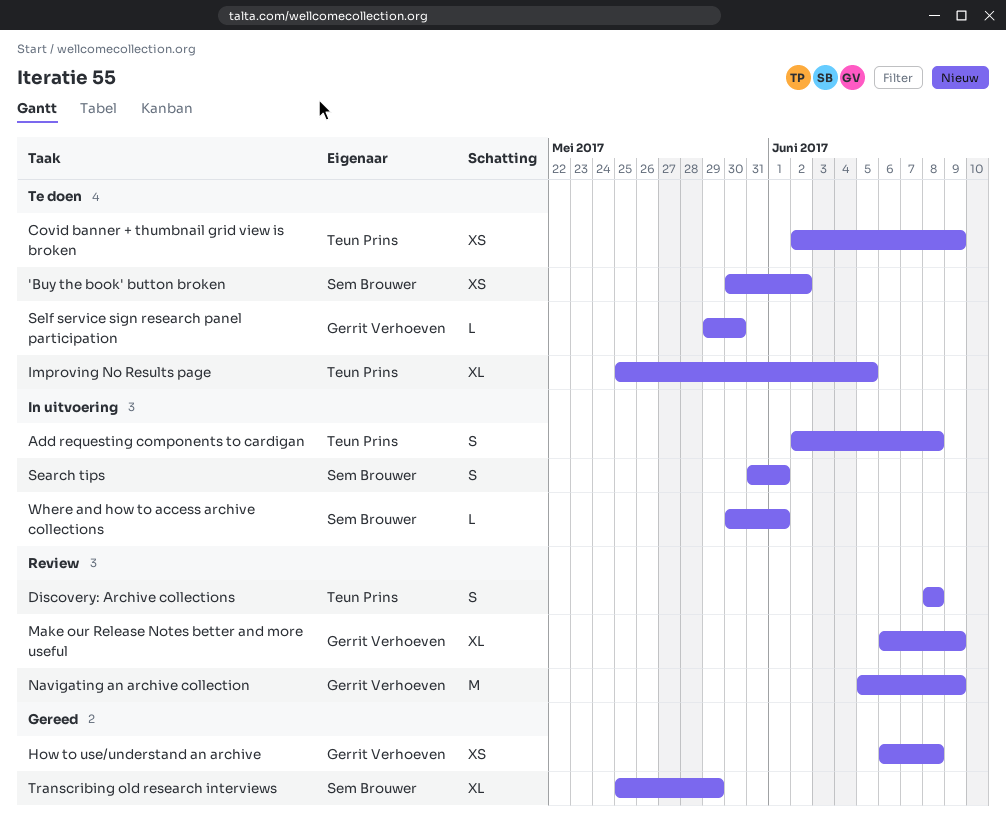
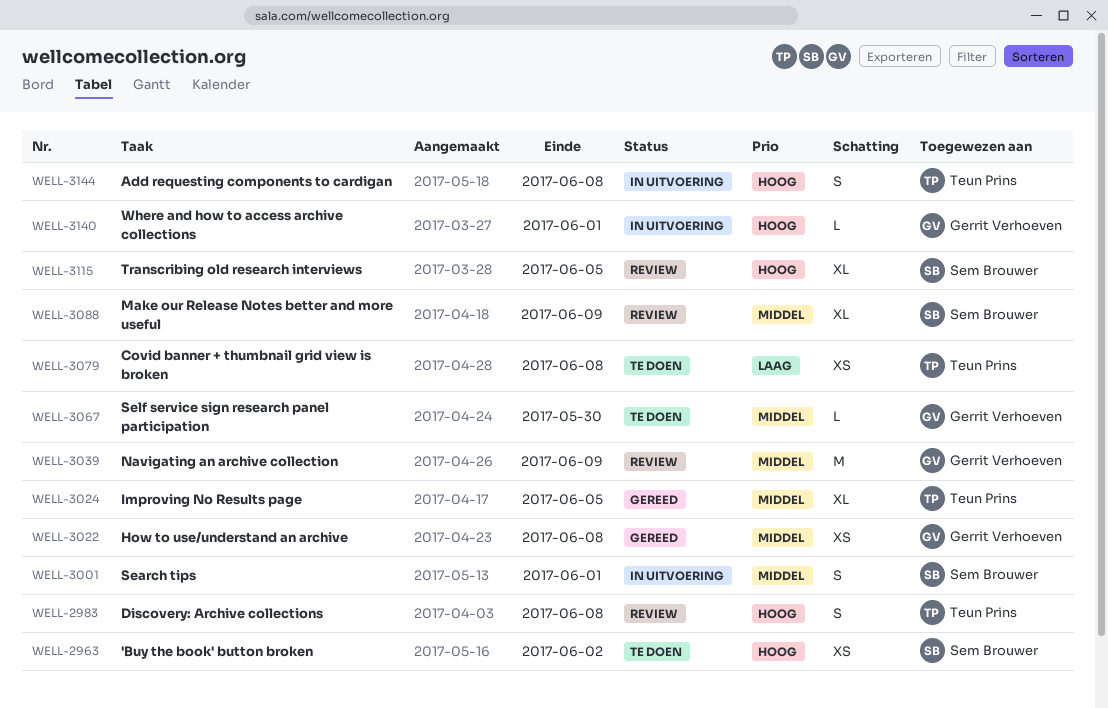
Covid banner + thumbnail grid view is broken, due: Jun 9 -> Jun 8
Improving No Results page, status: Te doen -> Gereed
Make our Release Notes better and more useful, owner: Gerrit Verhoeven -> Sem Brouwer
Transcribing old research interviews, status: Gereed -> Review
Transcribing old research interviews, due: May 29 -> Jun 5
Where and how to access archive collections, owner: Sem Brouwer -> Gerrit Verhoeven

